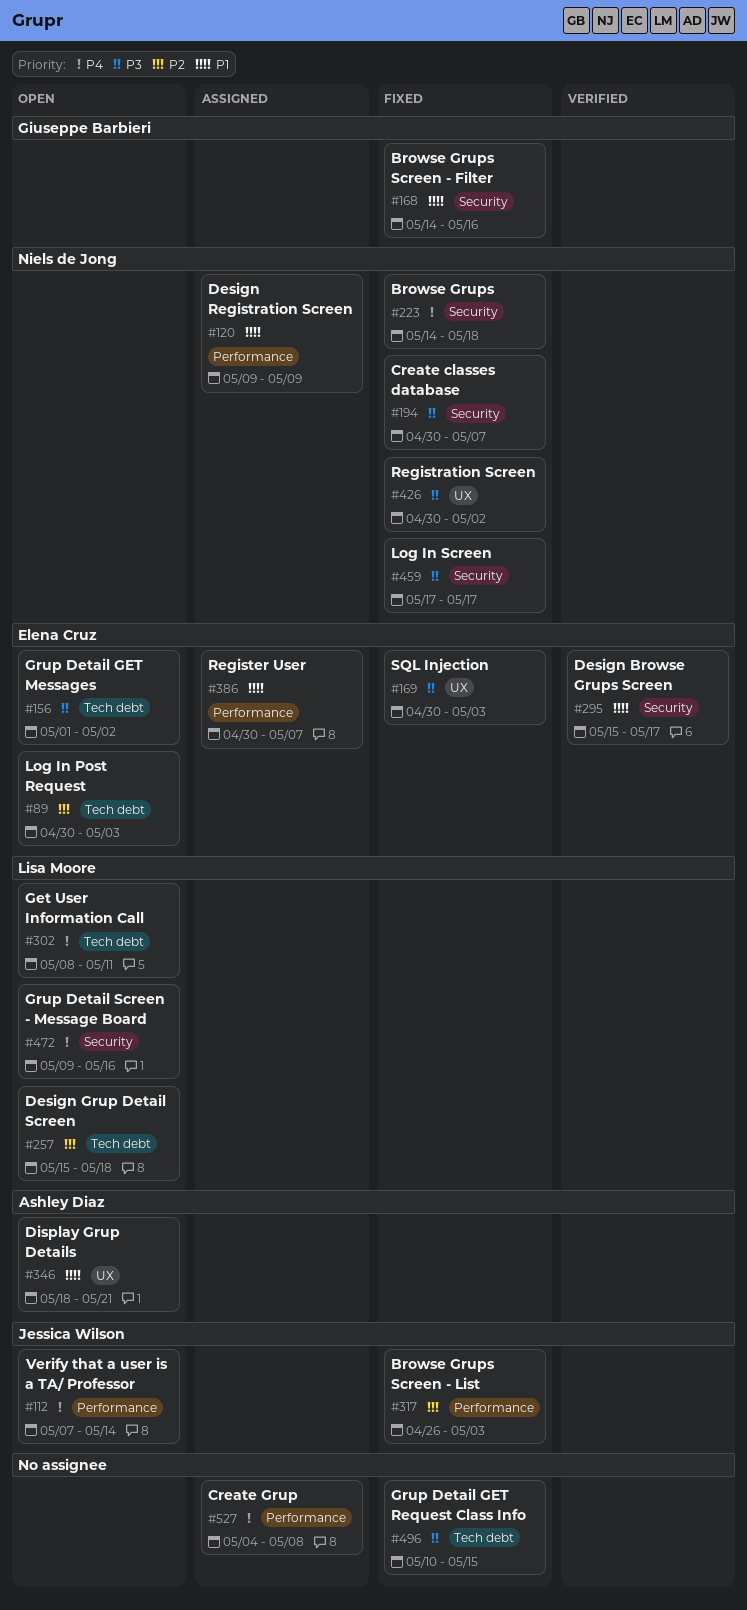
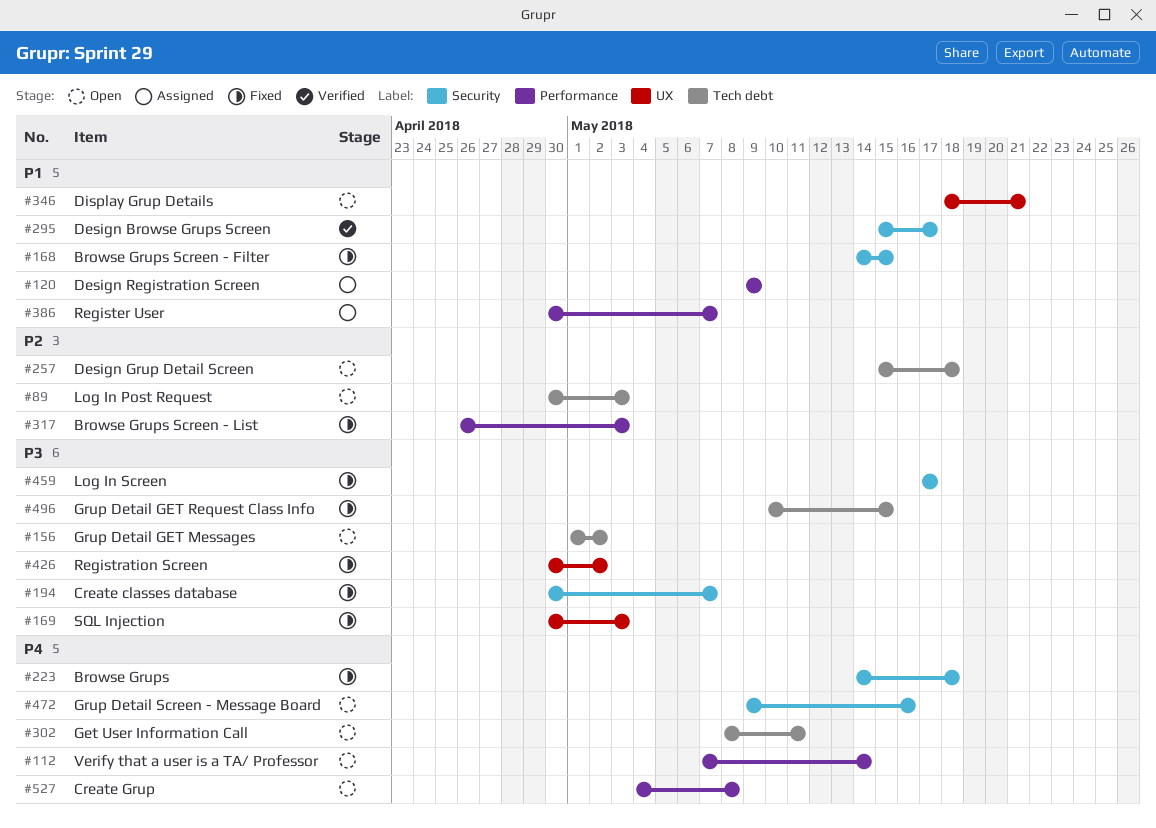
#168, due: May 16 -> May 15
#527, status: Assigned -> Open

